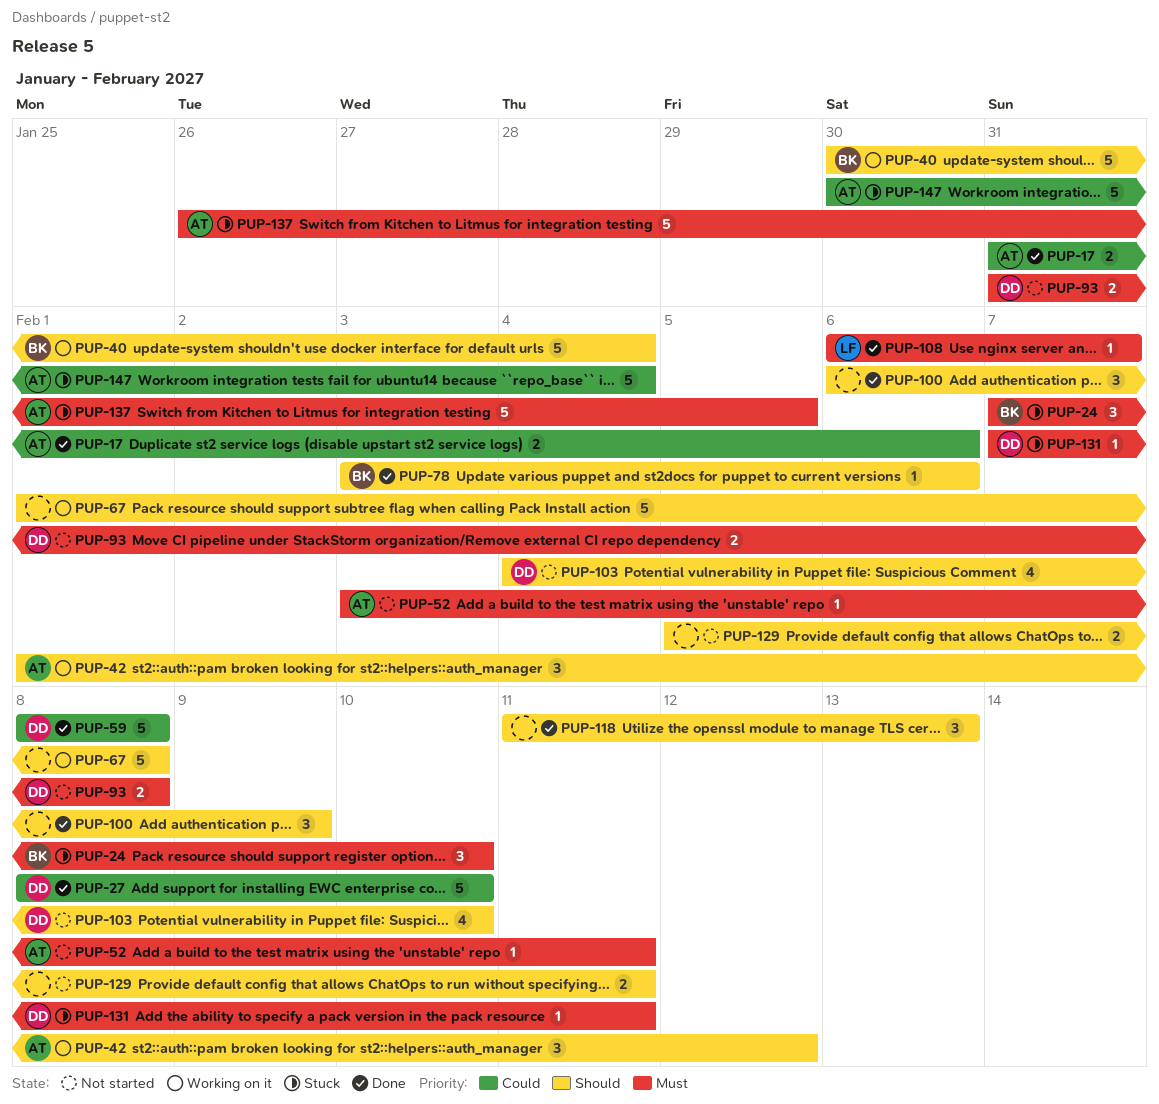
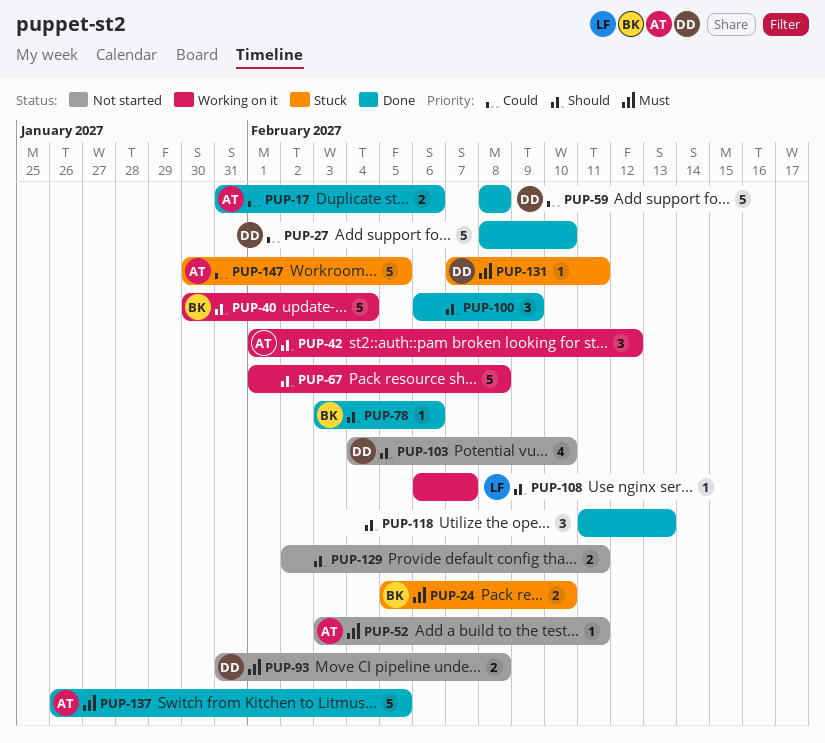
PUP-24, estimate: 3 -> 2
PUP-24, start: Feb 7 -> Feb 5
PUP-108, status: Done -> Working on it
PUP-108, priority: Must -> Should
PUP-129, start: Feb 5 -> Feb 2
PUP-137, status: Stuck -> Done
PUP-147, due: Feb 4 -> Feb 5

